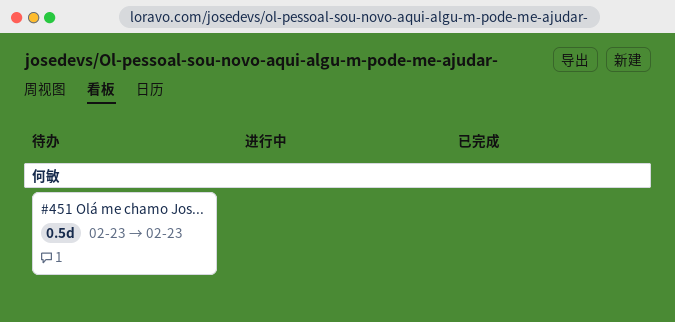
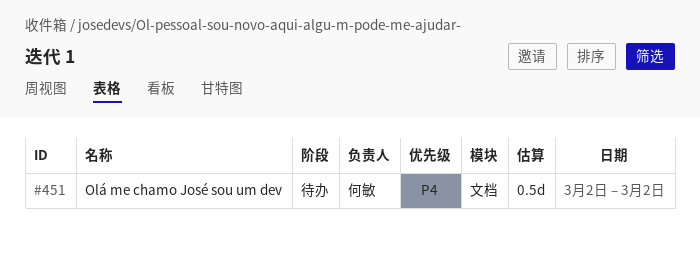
#451, start: Feb 23 -> Mar 2
#451, due: Feb 23 -> Mar 2

